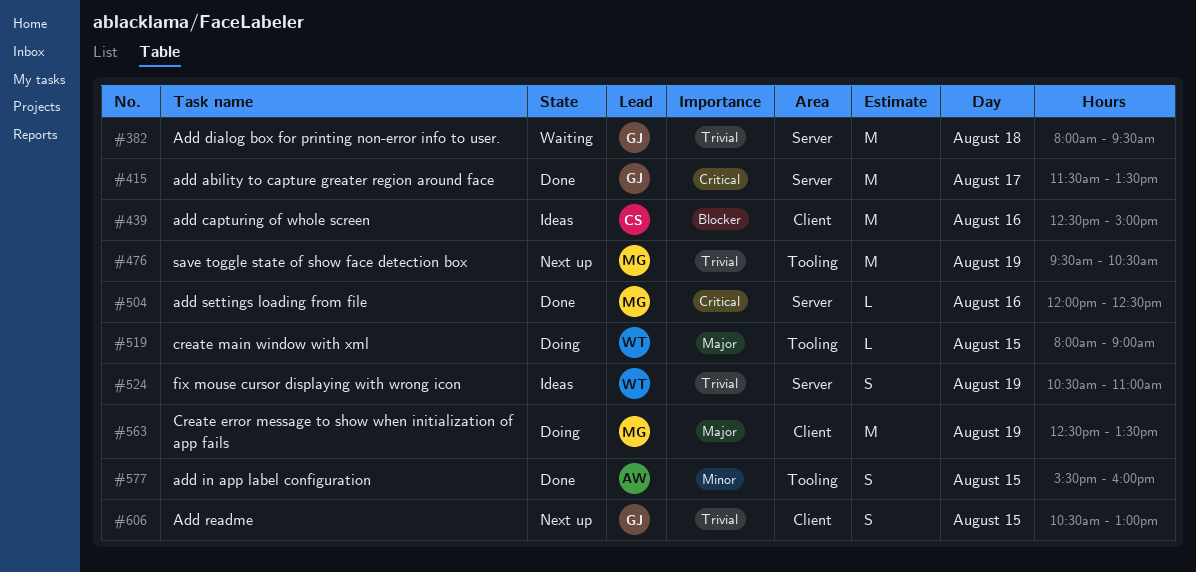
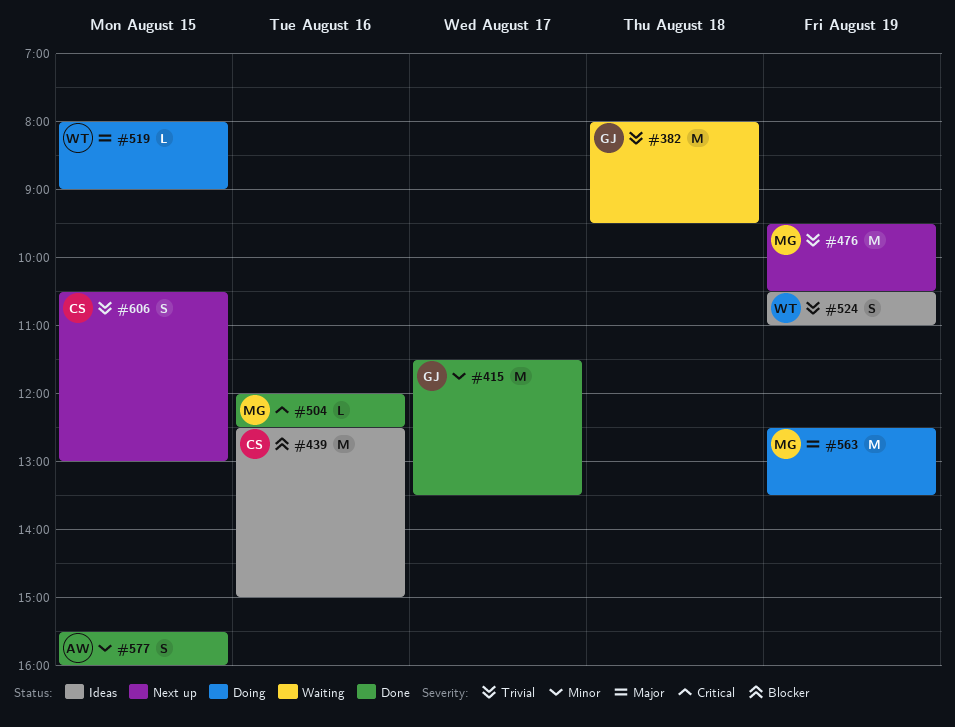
#415, priority: Critical -> Minor
#606, owner: GJ -> CS

